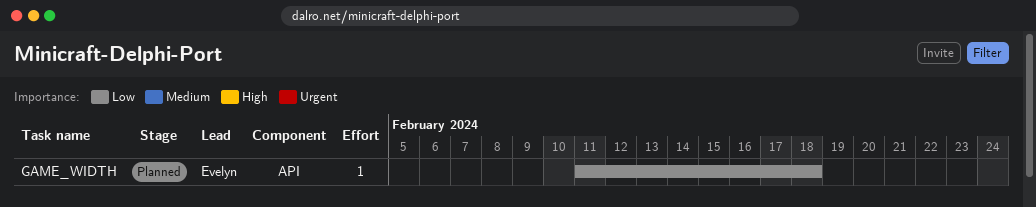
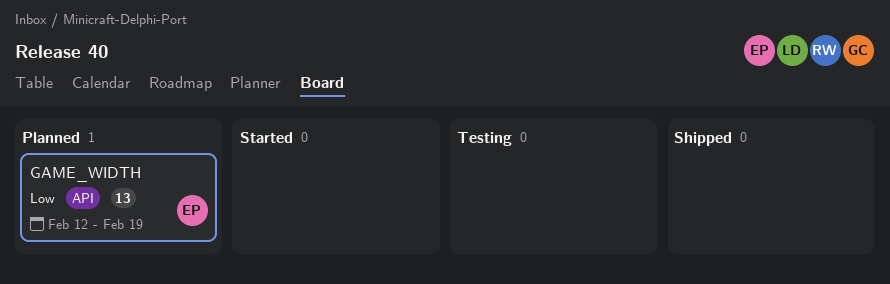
GAME_WIDTH, estimate: 1 -> 13
GAME_WIDTH, start: Feb 11 -> Feb 12
GAME_WIDTH, due: Feb 18 -> Feb 19

